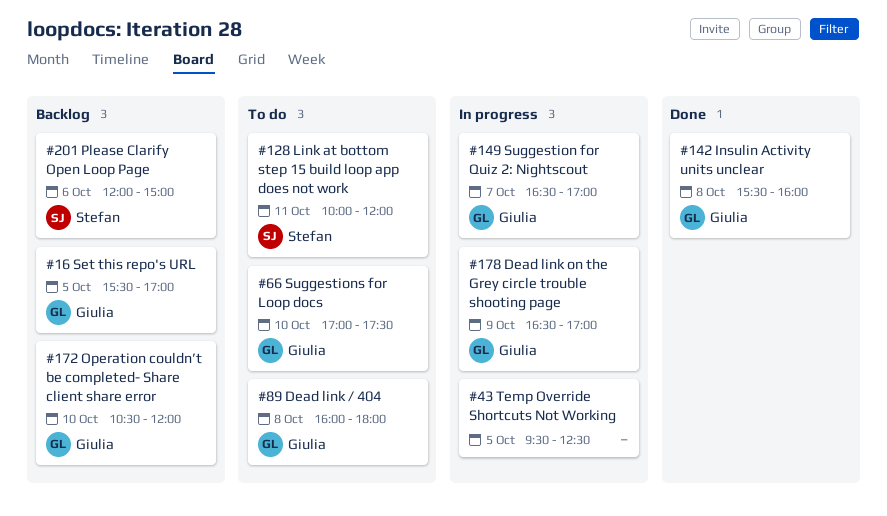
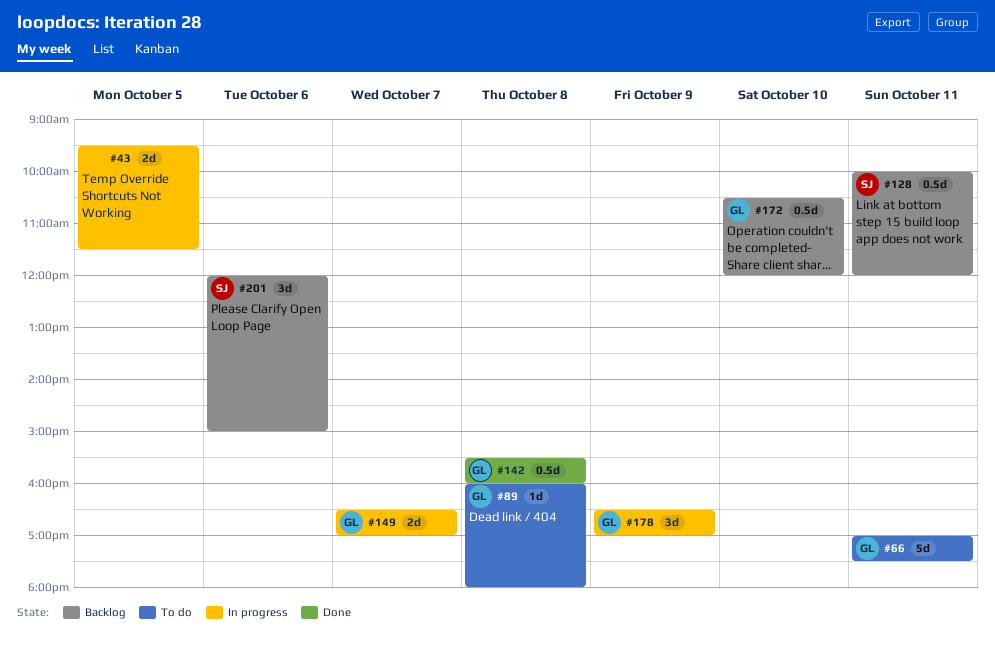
#16: present -> none
#43, ends: 12:30 -> 11:30
#66, day: Oct 10 -> Oct 11
#128, status: To do -> Backlog

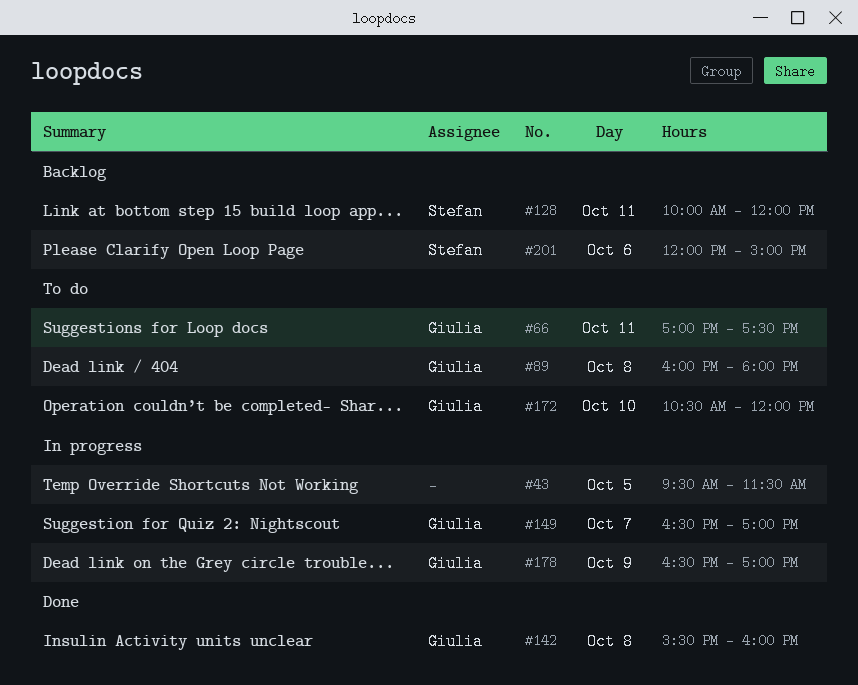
#172, status: Backlog -> To do

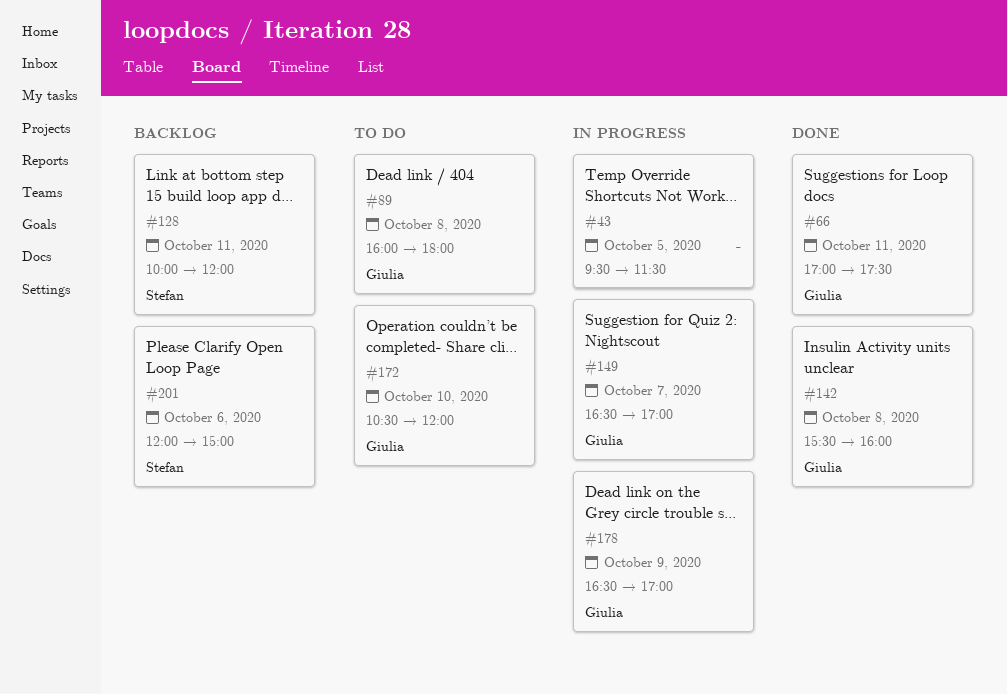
#66, status: To do -> Done

